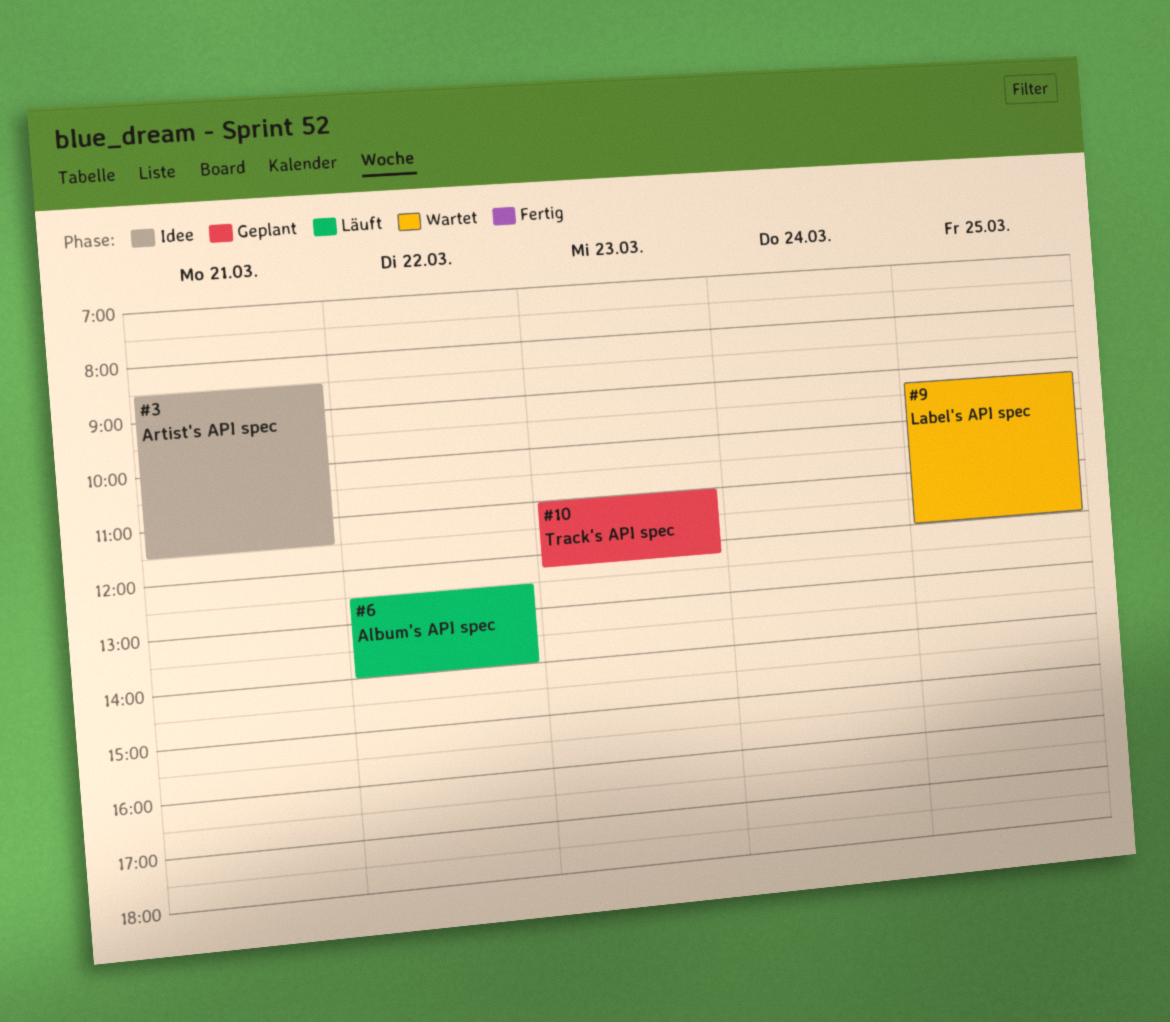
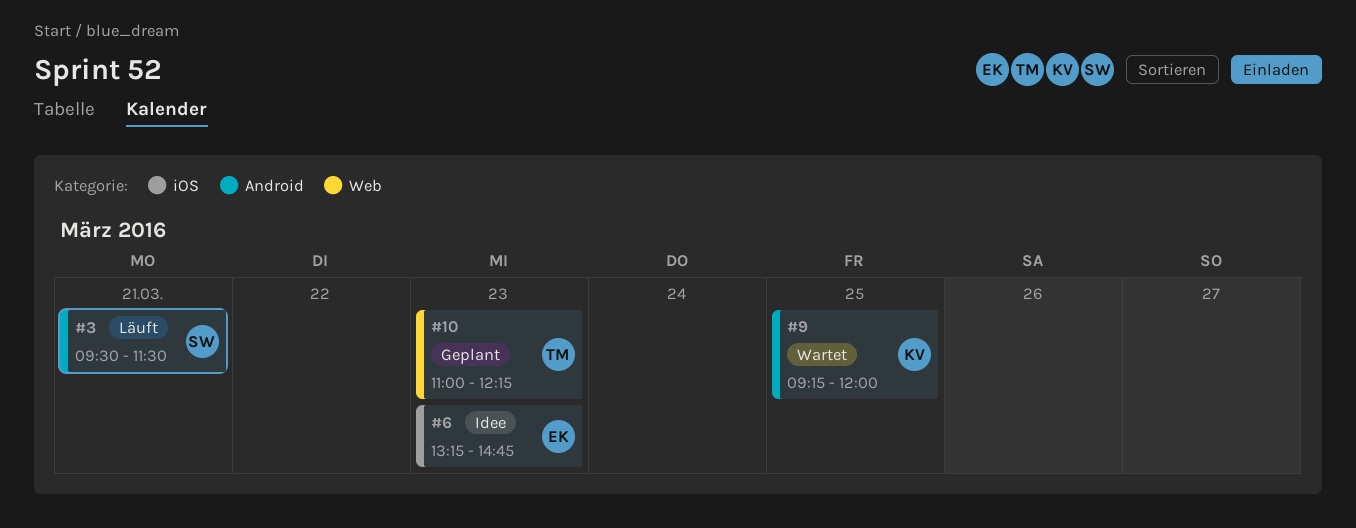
#3, status: Idee -> Läuft
#3, begins: 08:30 -> 09:30
#6, status: Läuft -> Idee
#6, day: Mar 22 -> Mar 23
#6, begins: 12:30 -> 13:15
#6, ends: 14:00 -> 14:45

